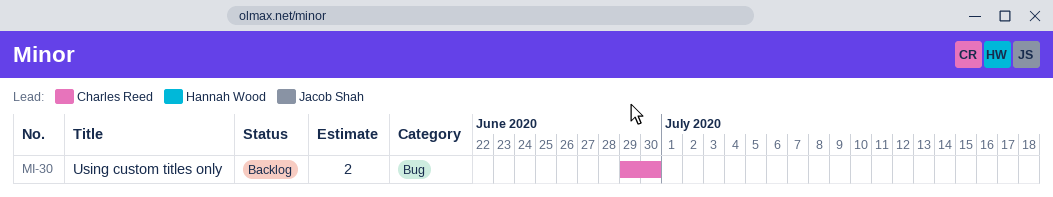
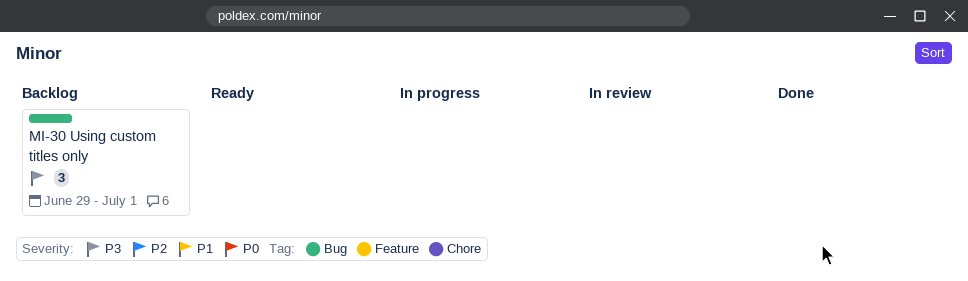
MI-30, estimate: 2 -> 3
MI-30, due: Jun 30 -> Jul 1

